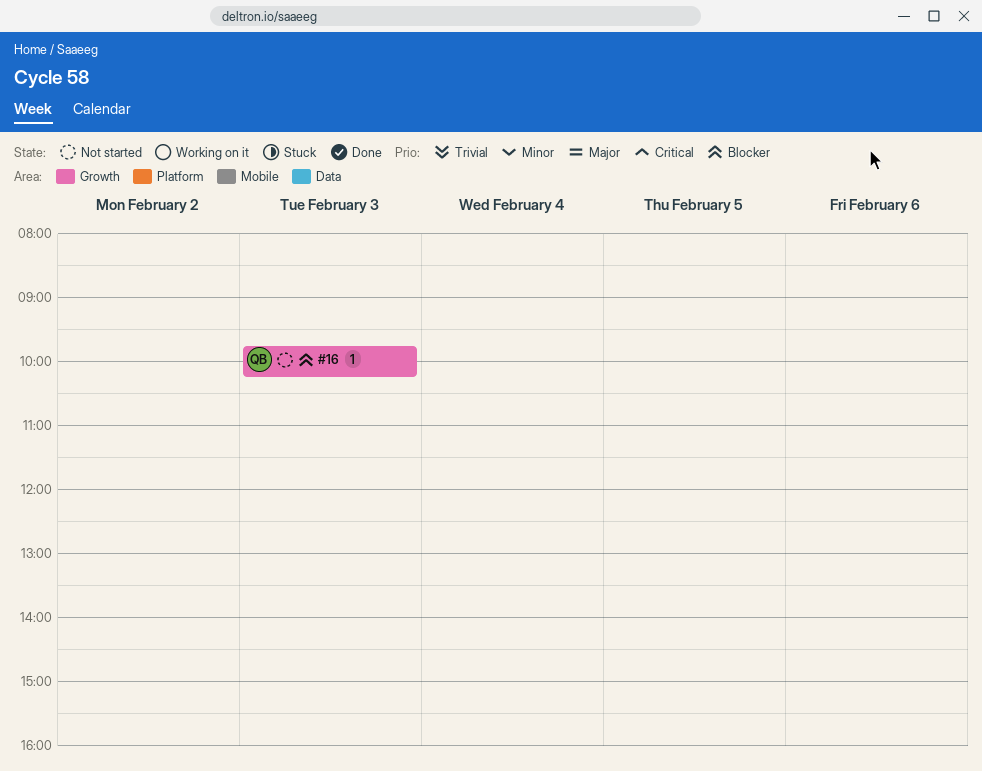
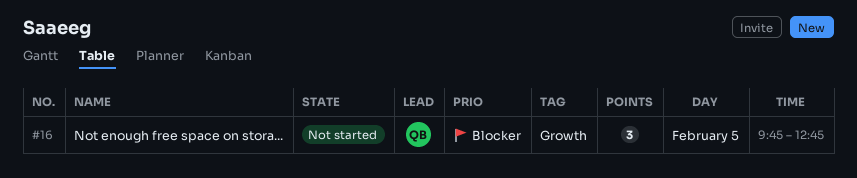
#16, estimate: 1 -> 3
#16, day: Feb 3 -> Feb 5
#16, ends: 10:15 -> 12:45

